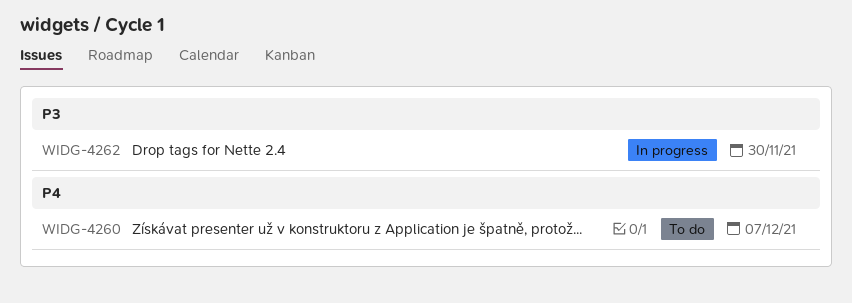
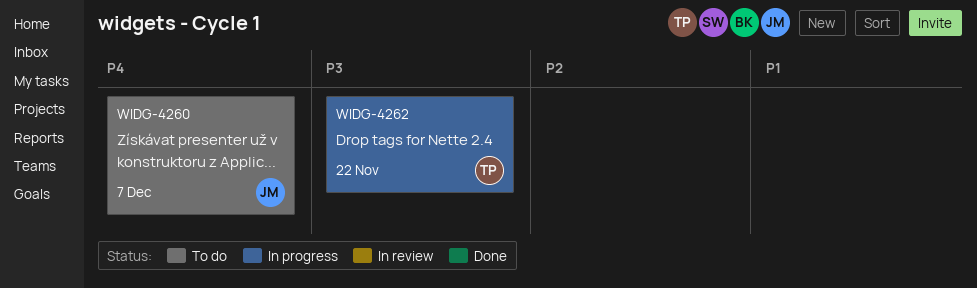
WIDG-4262, due: Nov 30 -> Nov 22

